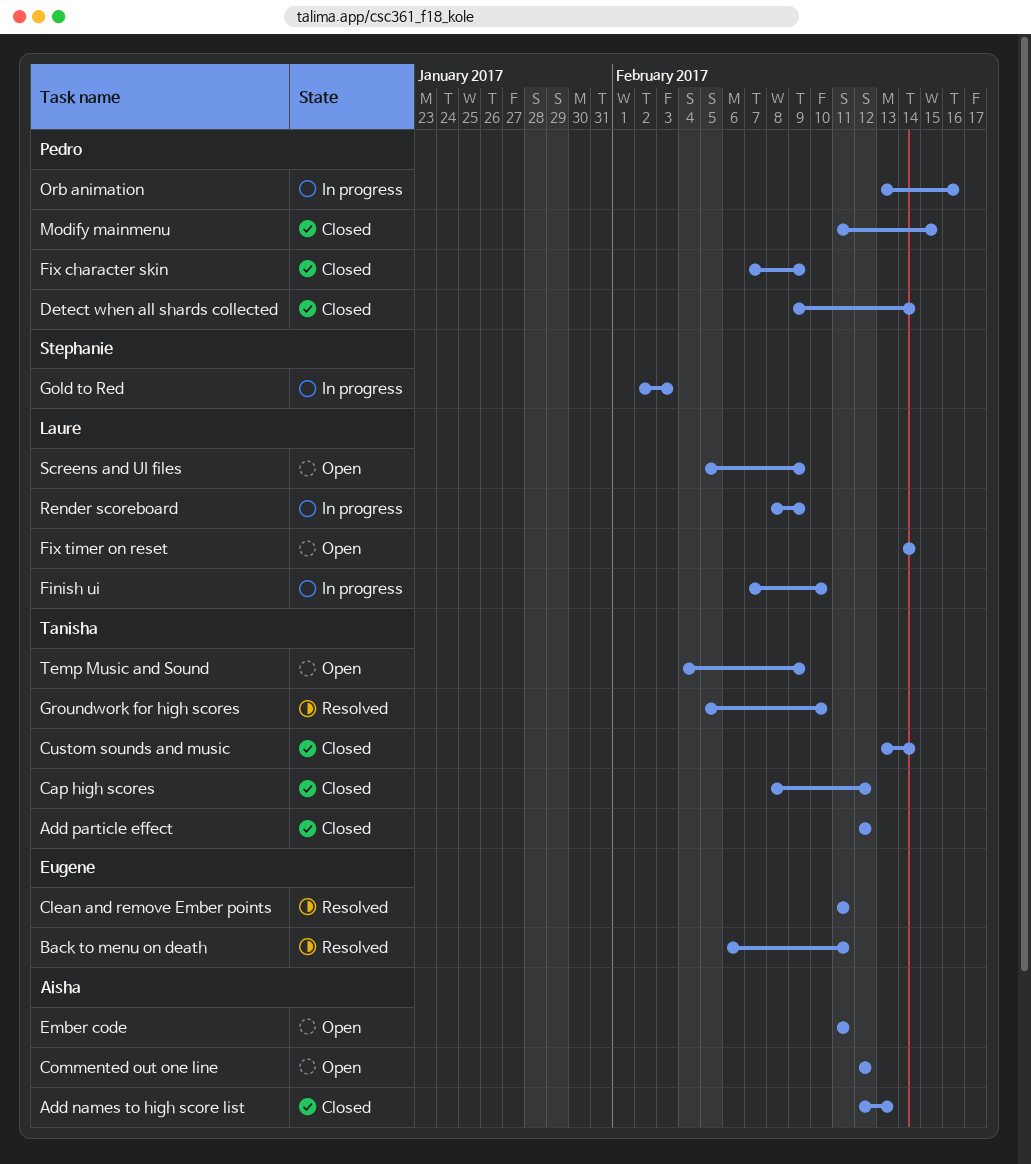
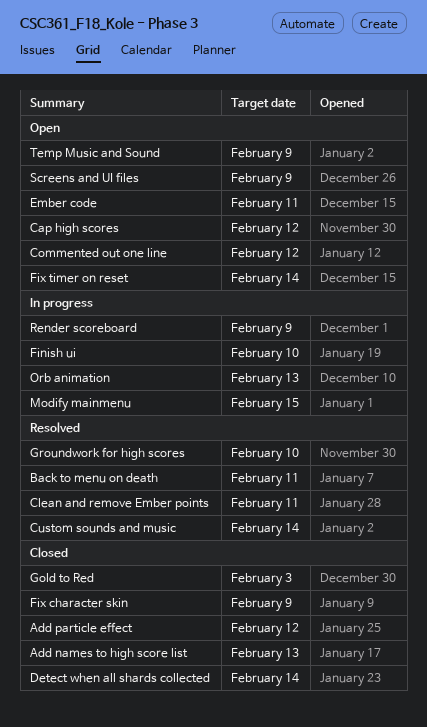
Cap high scores, status: Closed -> Open
Custom sounds and music, status: Closed -> Resolved
Gold to Red, status: In progress -> Closed
Modify mainmenu, status: Closed -> In progress
Orb animation, due: Feb 16 -> Feb 13

